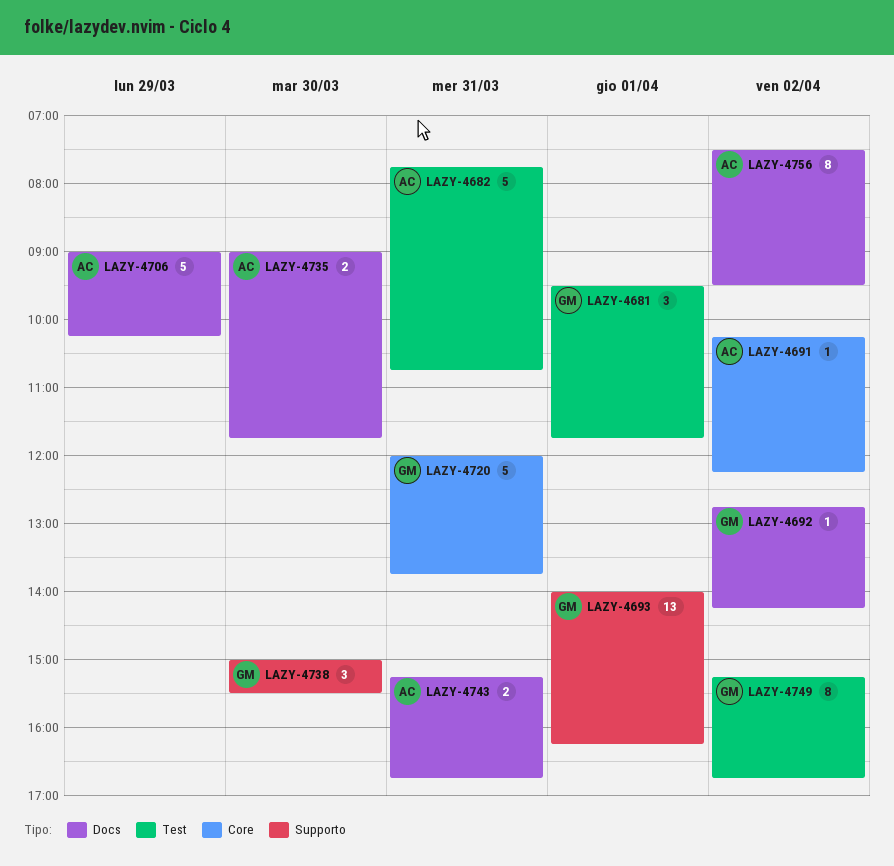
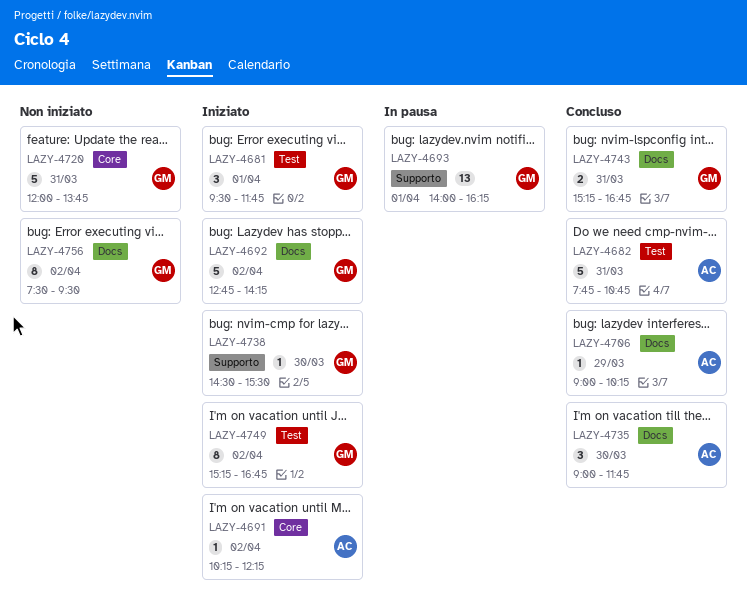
LAZY-4692, estimate: 1 -> 5
LAZY-4706, estimate: 5 -> 1
LAZY-4735, estimate: 2 -> 3
LAZY-4738, estimate: 3 -> 1
LAZY-4738, begins: 15:00 -> 14:30
LAZY-4743, owner: AC -> GM
LAZY-4756, owner: AC -> GM

